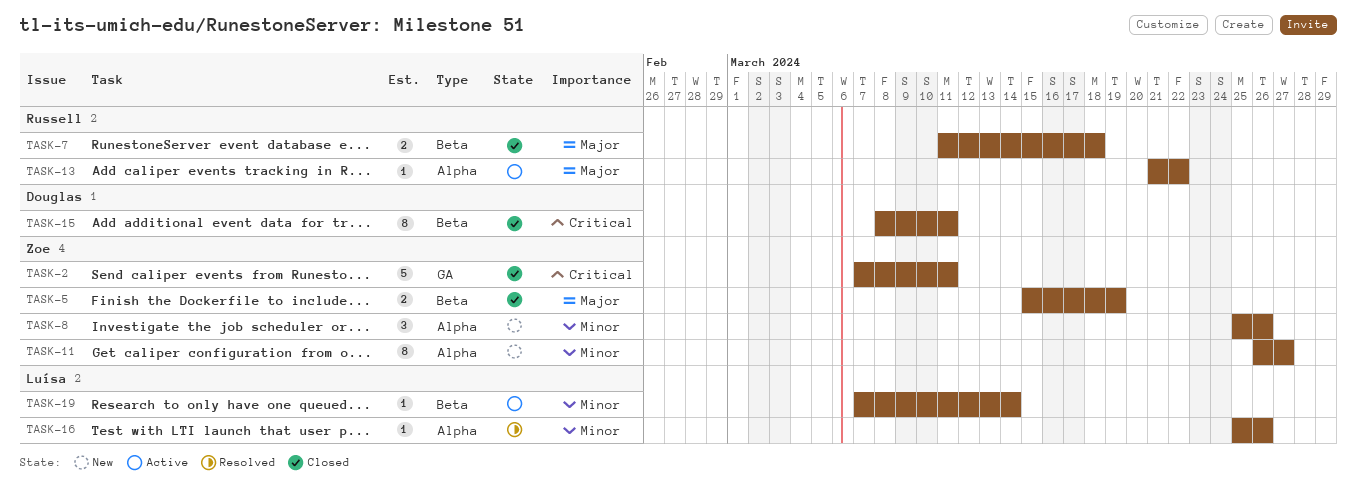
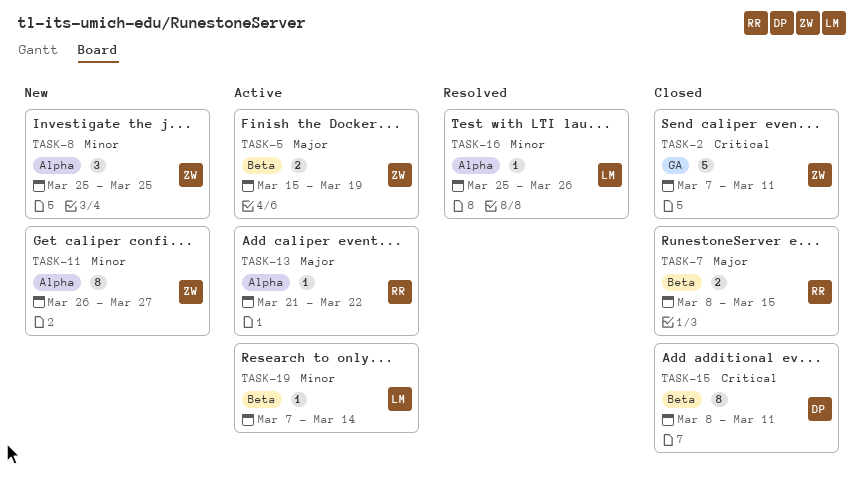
TASK-5, status: Closed -> Active
TASK-7, start: Mar 11 -> Mar 8
TASK-7, due: Mar 18 -> Mar 15
TASK-8, due: Mar 26 -> Mar 25

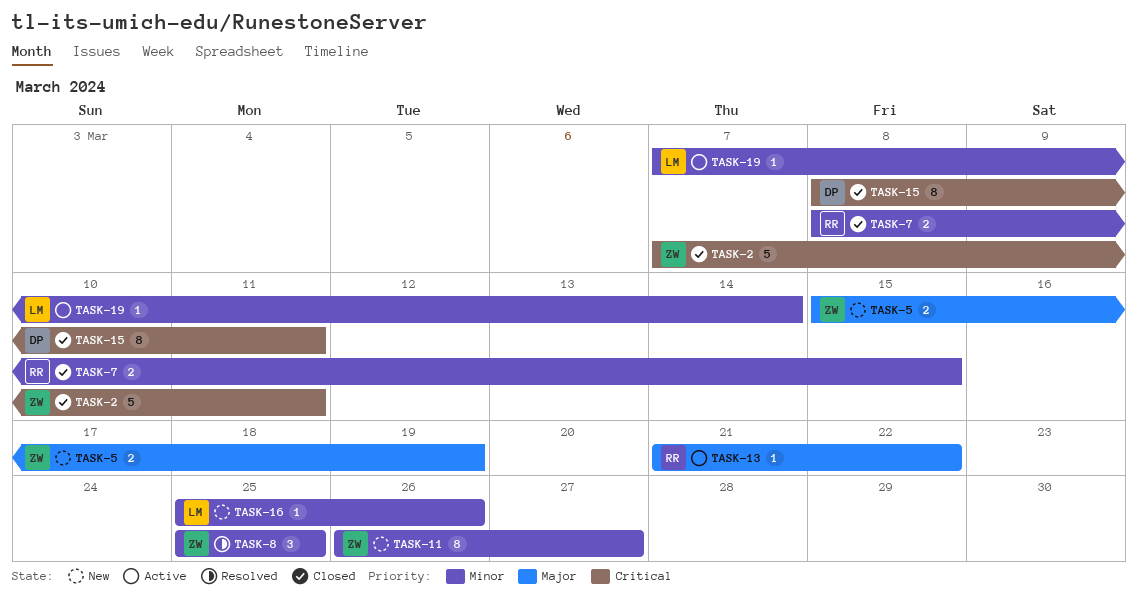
TASK-5, status: Active -> New
TASK-7, priority: Major -> Minor
TASK-8, status: New -> Resolved
TASK-16, status: Resolved -> New

